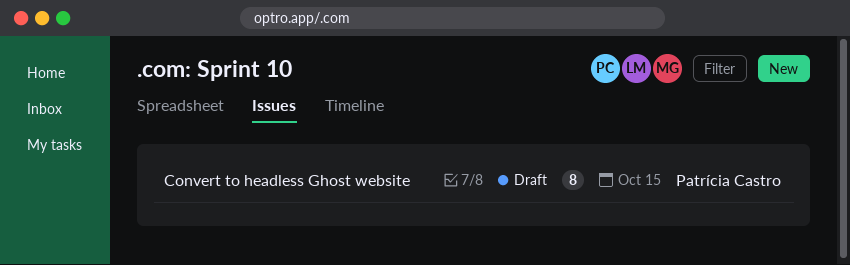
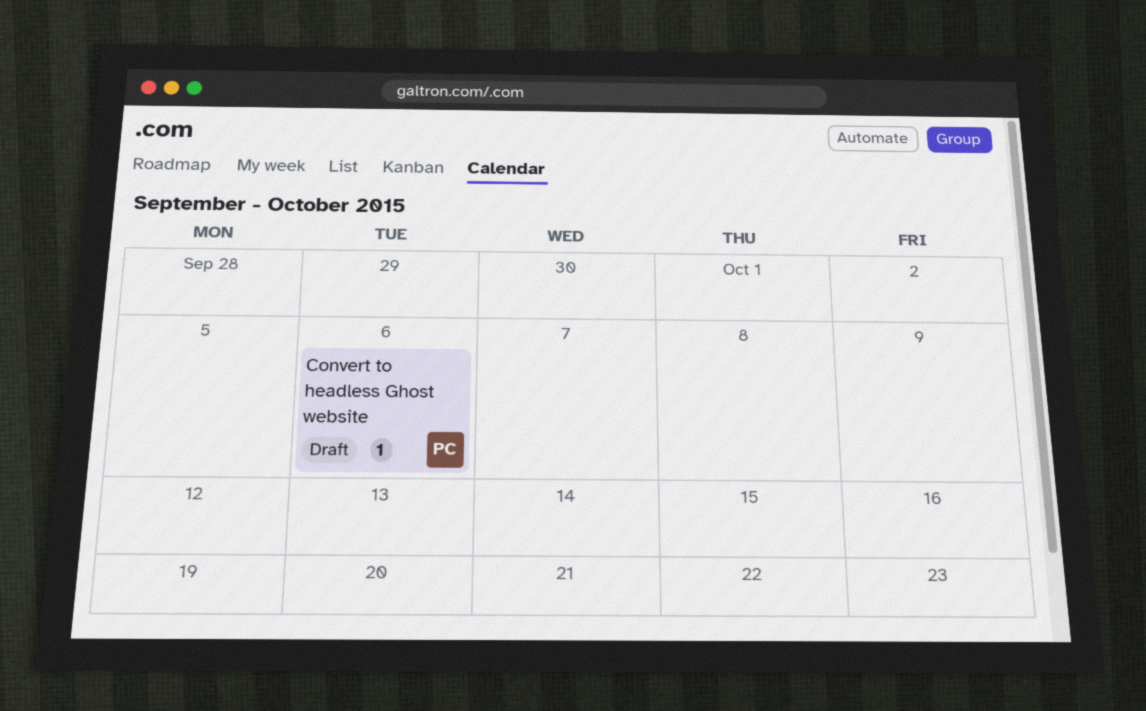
Convert to headless Ghost website, estimate: 8 -> 1
Convert to headless Ghost website, due: Oct 15 -> Oct 6

